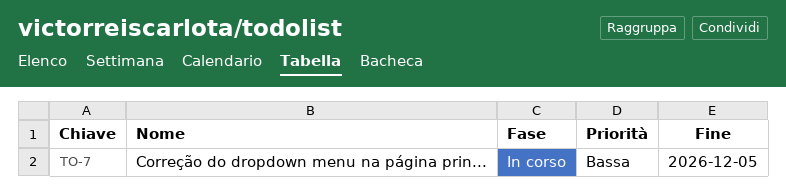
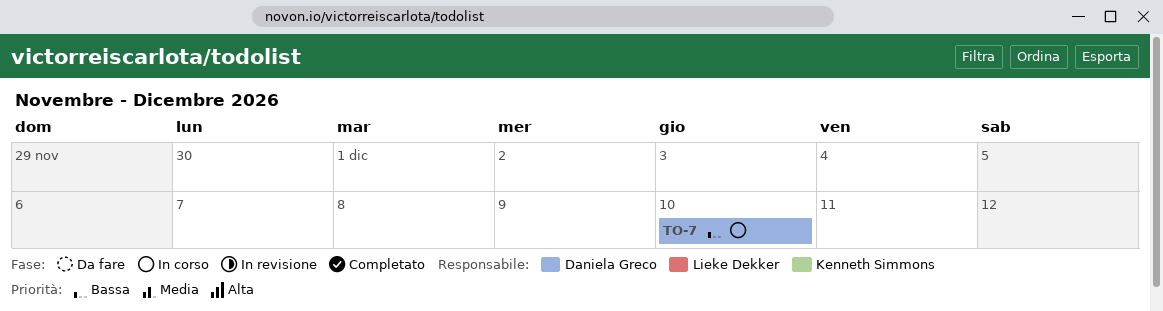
TO-7, due: Dec 5 -> Dec 10

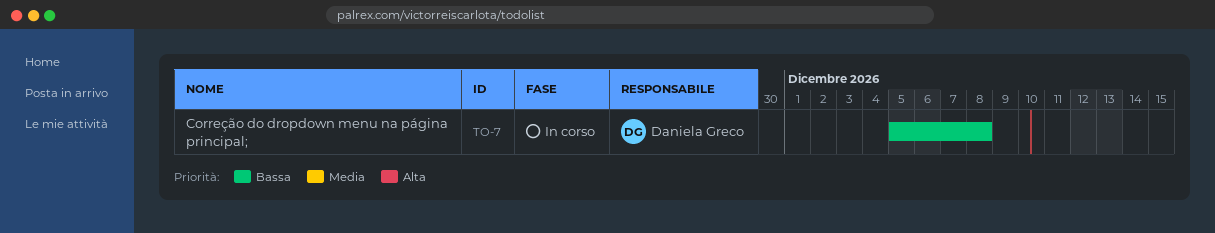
TO-7, due: Dec 10 -> Dec 8

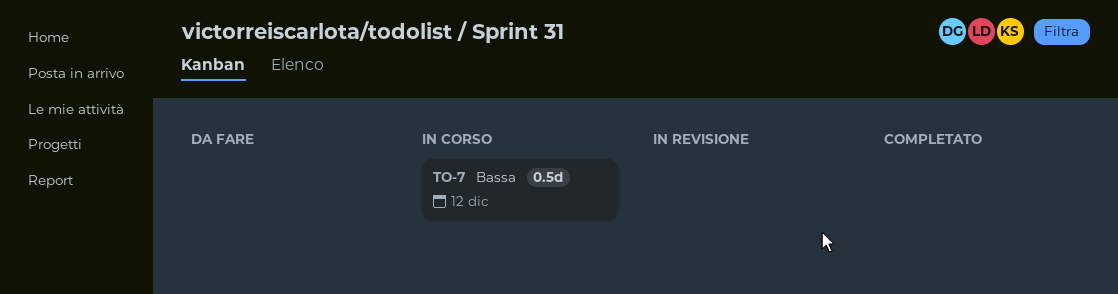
TO-7, due: Dec 8 -> Dec 12

